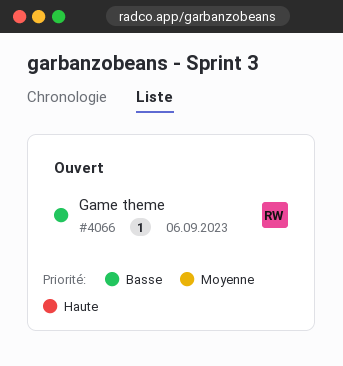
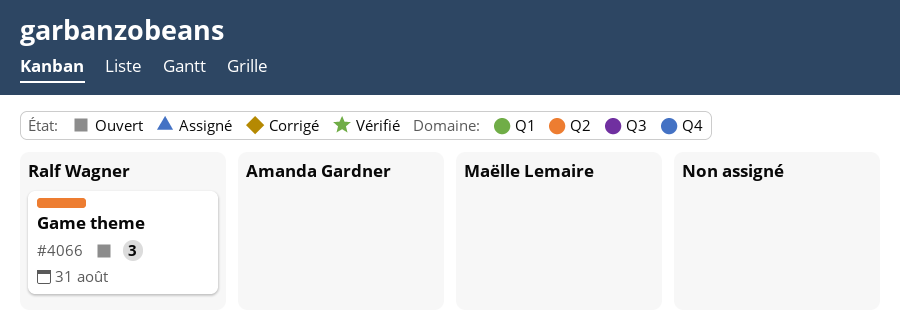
#4066, estimate: 1 -> 3
#4066, due: Sep 6 -> Aug 31

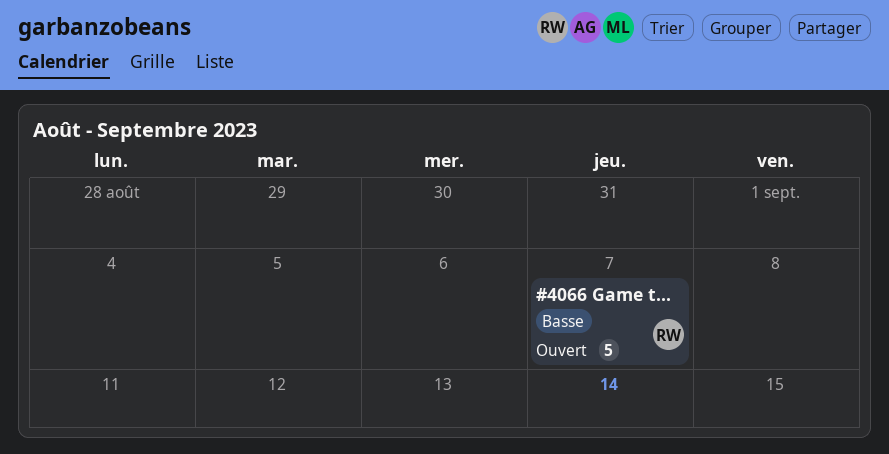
#4066, estimate: 3 -> 5
#4066, due: Aug 31 -> Sep 7

